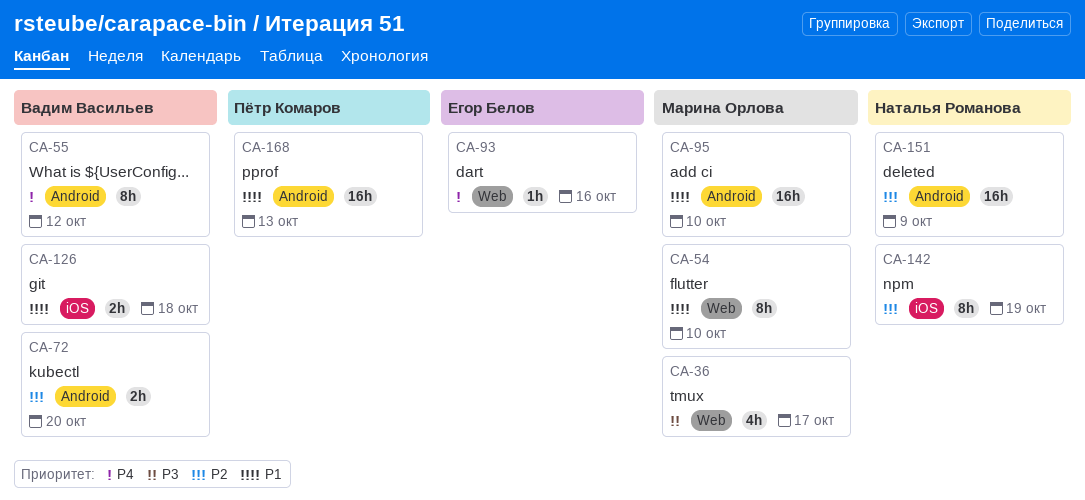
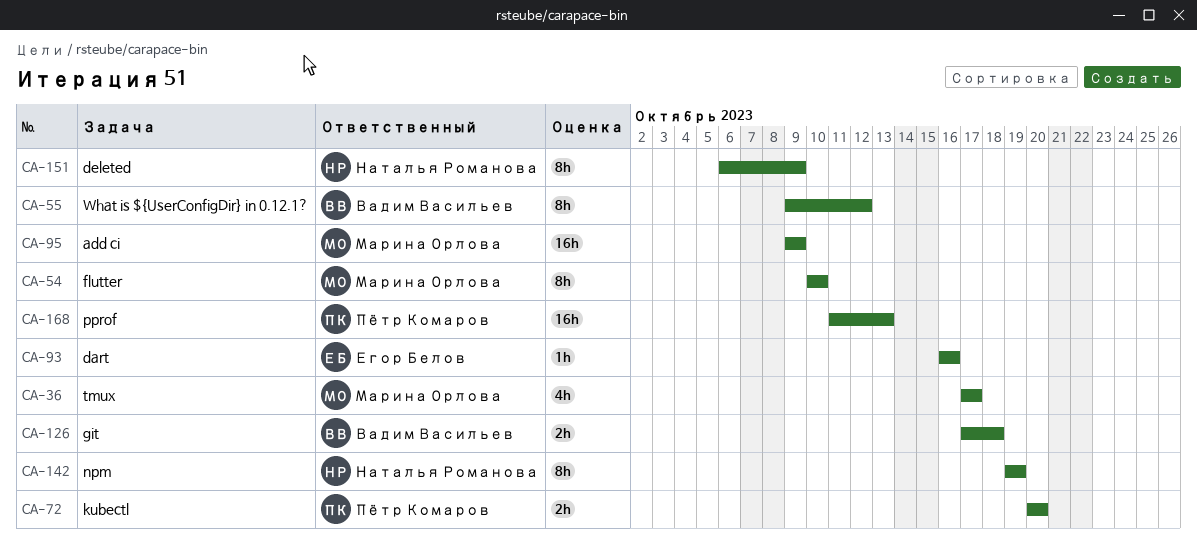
CA-72, owner: Вадим Васильев -> Пётр Комаров
CA-95, due: Oct 10 -> Oct 9
CA-151, estimate: 16h -> 8h

